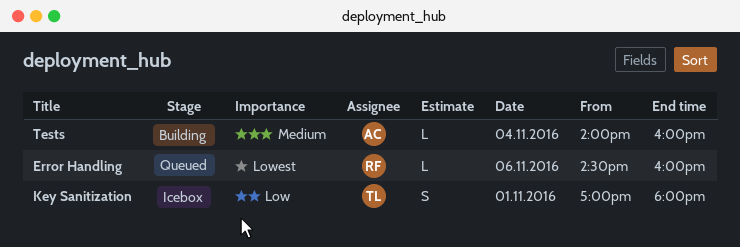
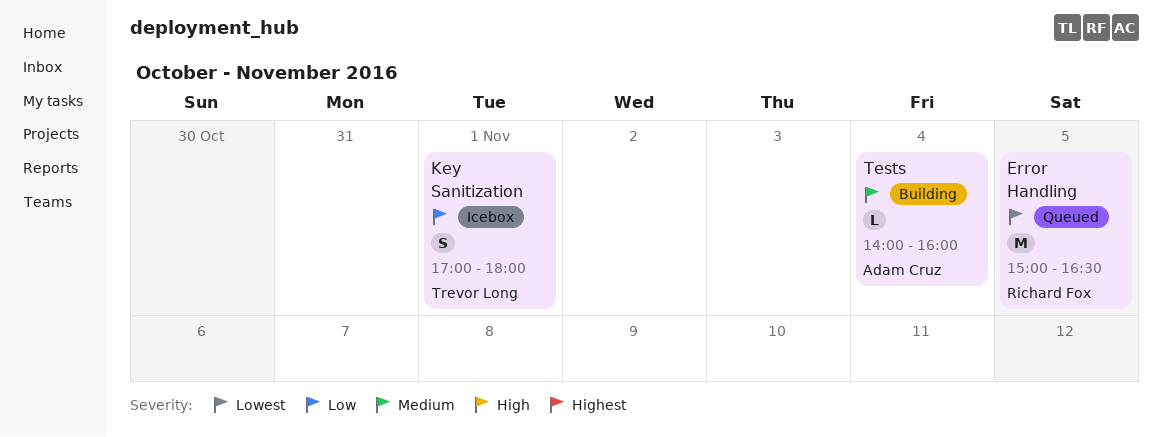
Error Handling, estimate: L -> M
Error Handling, day: Nov 6 -> Nov 5
Error Handling, begins: 14:30 -> 15:00
Error Handling, ends: 16:00 -> 16:30

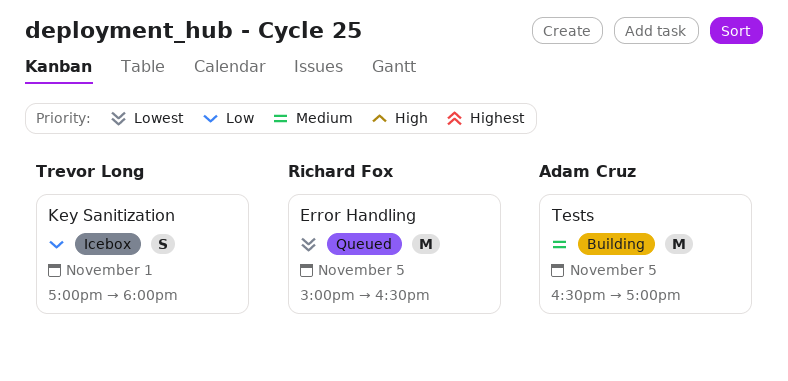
Tests, estimate: L -> M
Tests, day: Nov 4 -> Nov 5
Tests, begins: 14:00 -> 16:30
Tests, ends: 16:00 -> 17:00

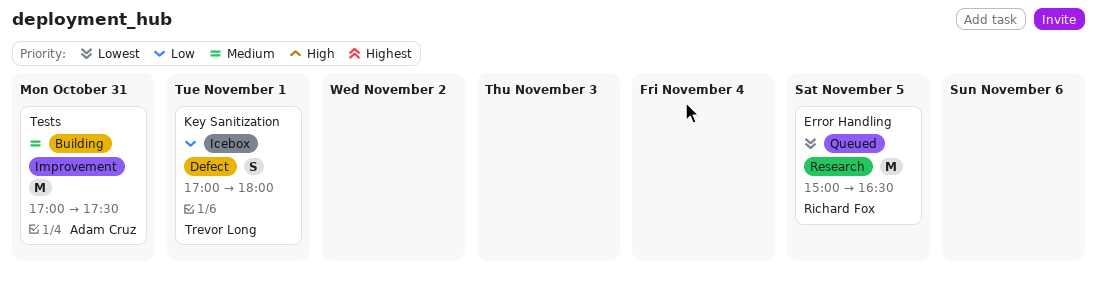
Tests, day: Nov 5 -> Oct 31
Tests, begins: 16:30 -> 17:00
Tests, ends: 17:00 -> 17:30

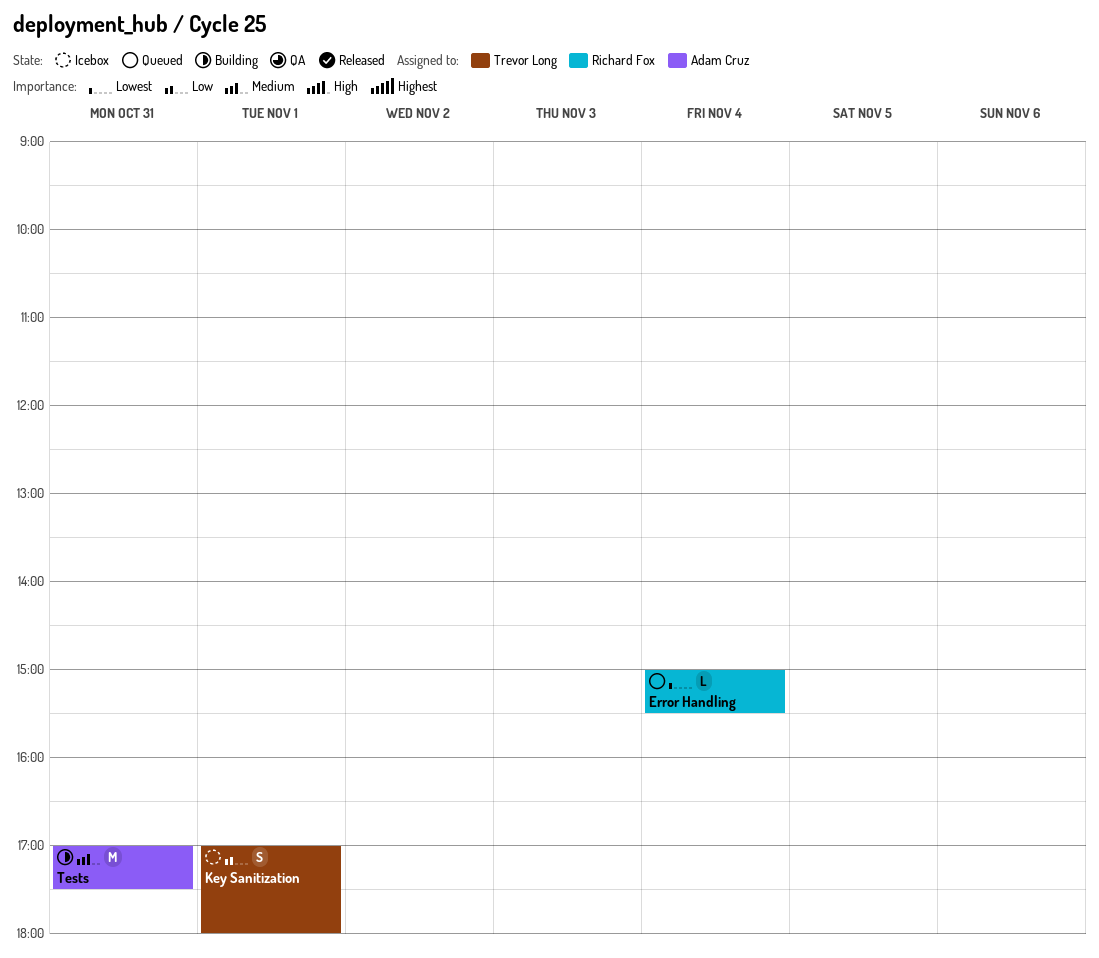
Error Handling, estimate: M -> L
Error Handling, day: Nov 5 -> Nov 4
Error Handling, ends: 16:30 -> 15:30

